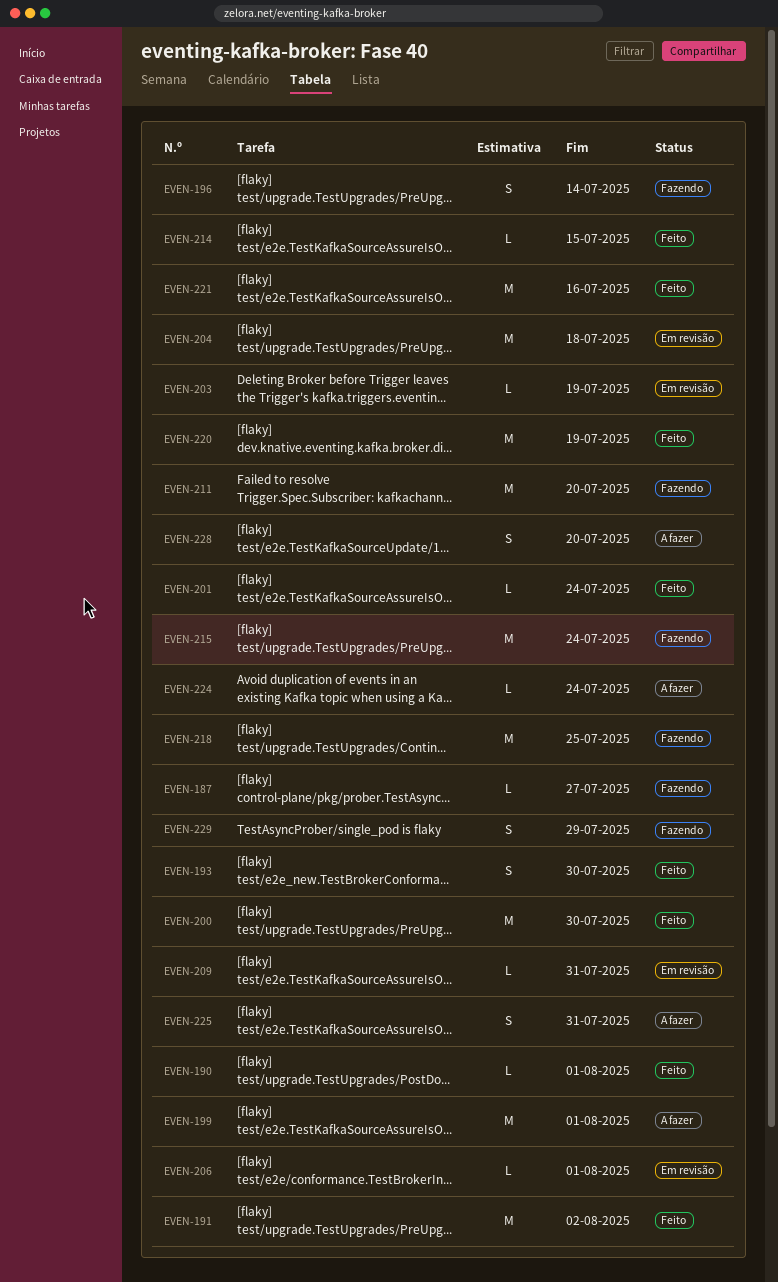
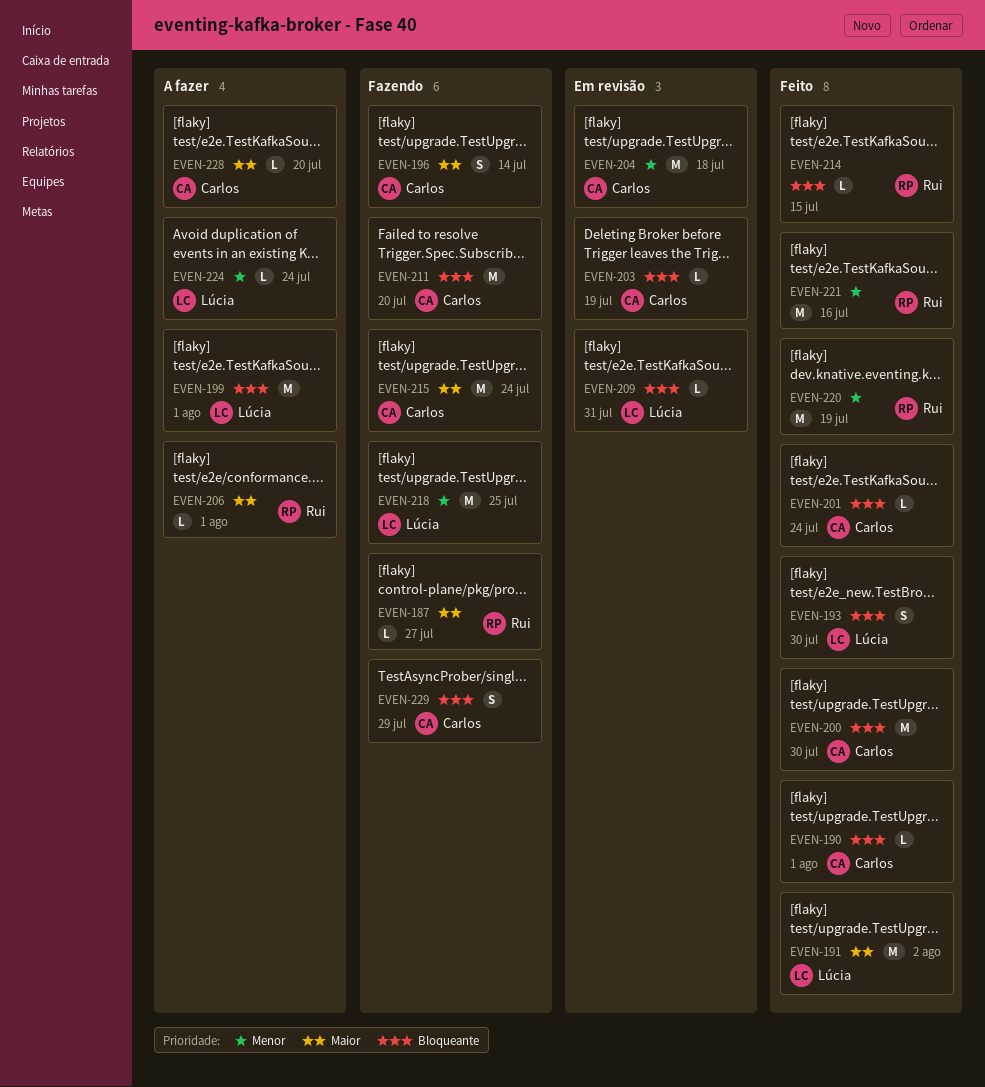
EVEN-206, status: Em revisão -> A fazer
EVEN-225: present -> none
EVEN-228, estimate: S -> L

